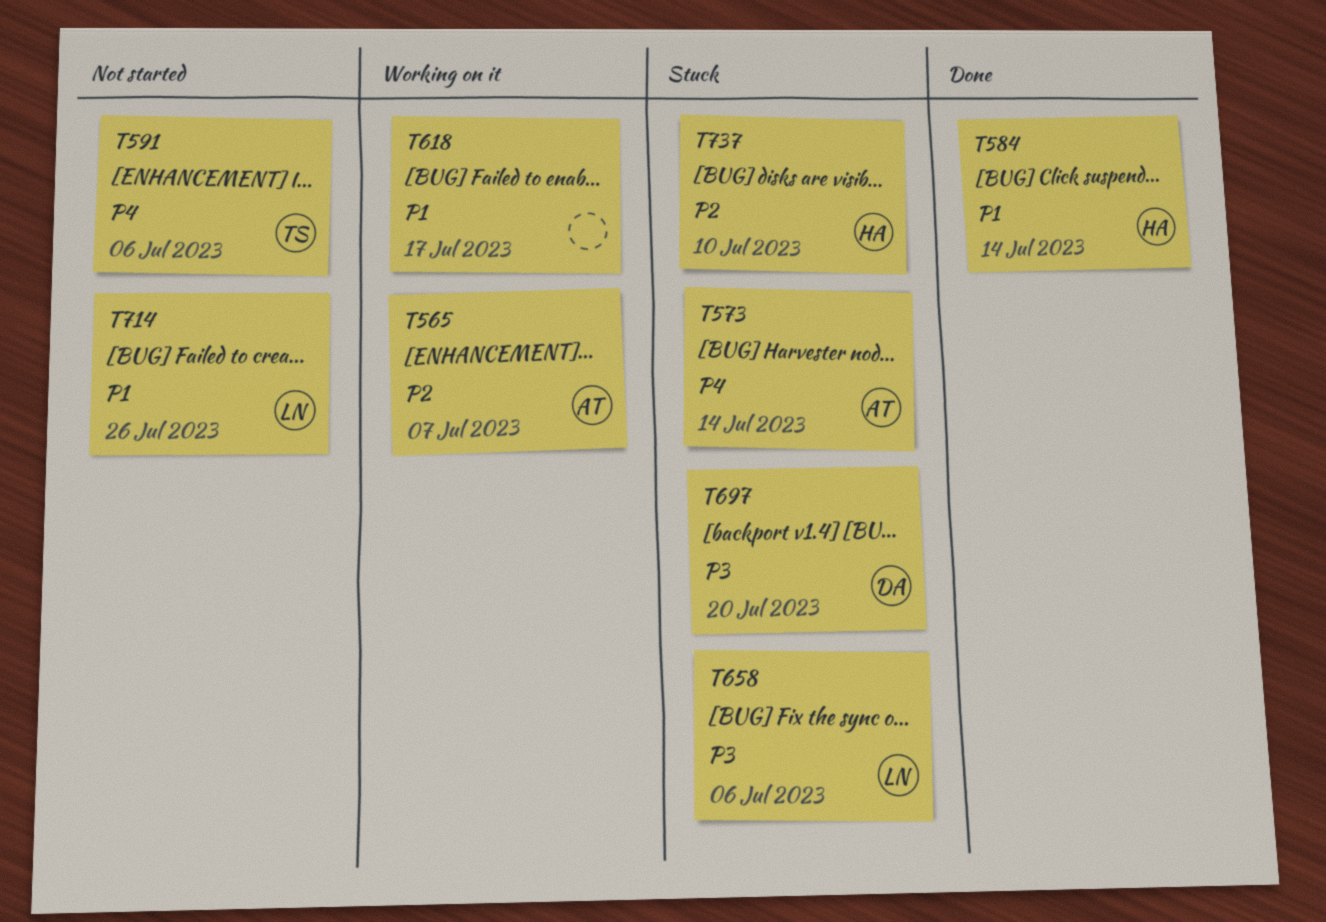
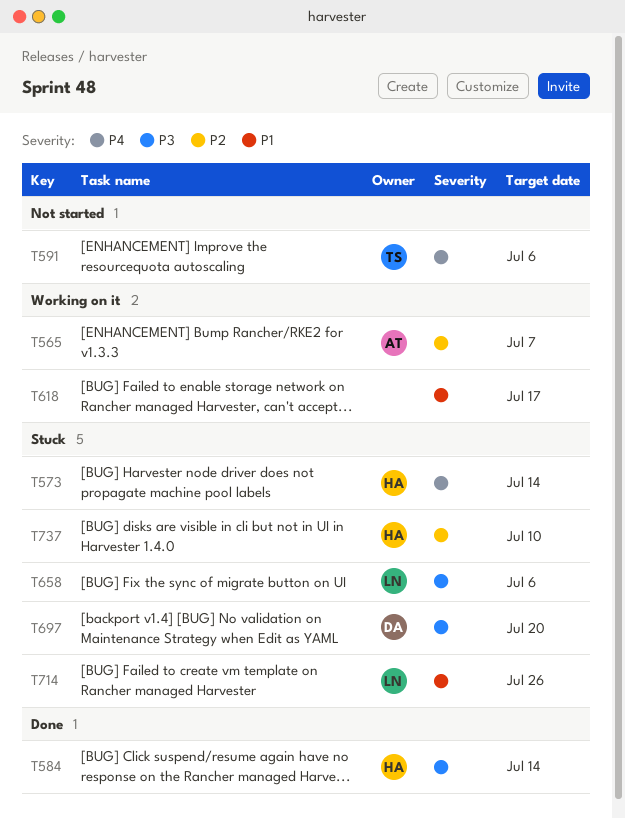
T573, owner: AT -> HA
T584, priority: P1 -> P3
T714, status: Not started -> Stuck

